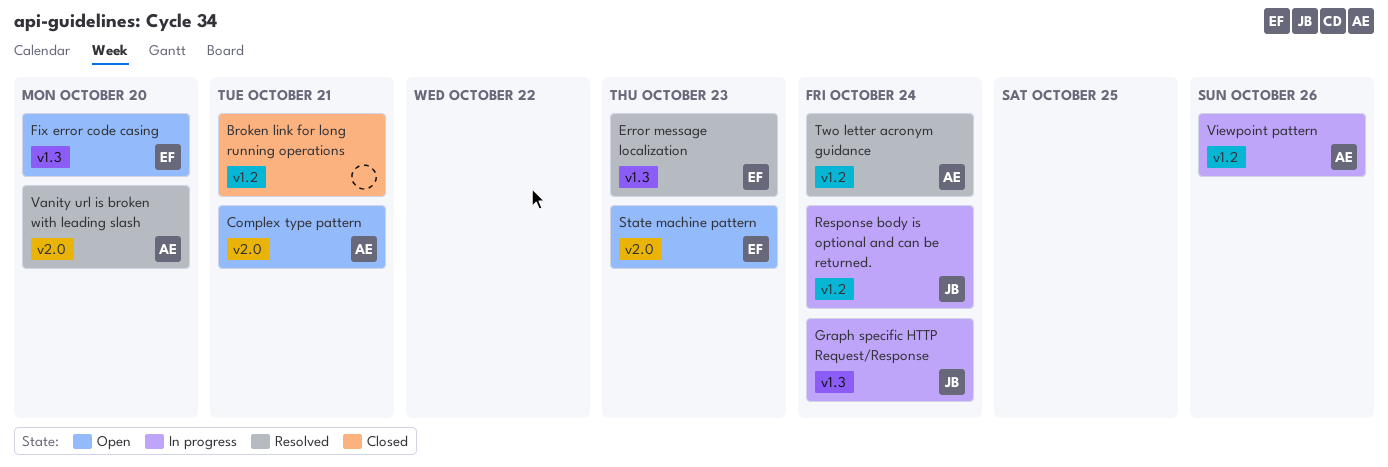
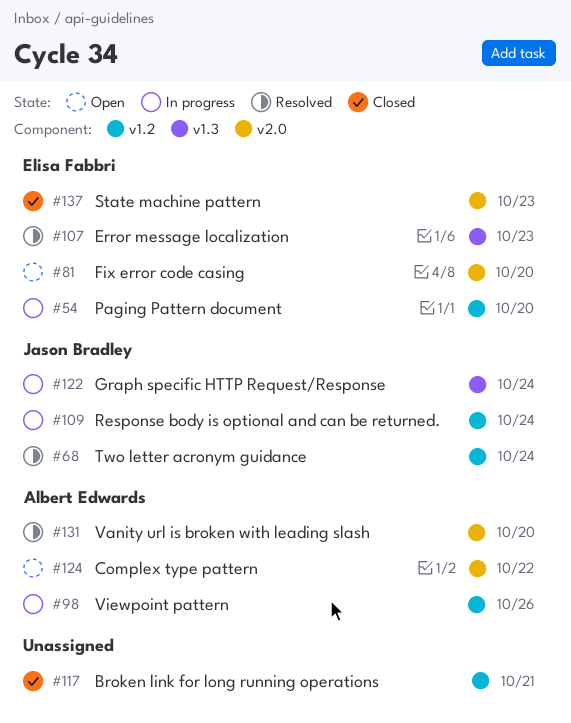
Complex type pattern, due: Oct 21 -> Oct 22
Fix error code casing, label: v1.3 -> v2.0
Paging Pattern document: none -> present
State machine pattern, status: Open -> Closed
Two letter acronym guidance, owner: Albert Edwards -> Jason Bradley

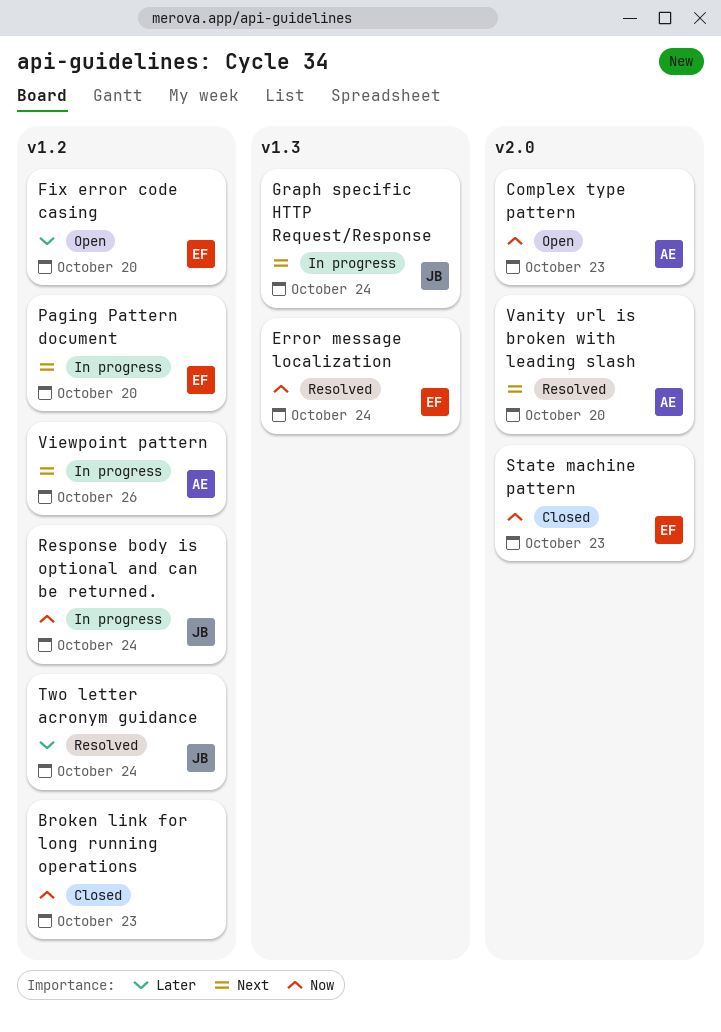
Broken link for long running operations, due: Oct 21 -> Oct 23
Complex type pattern, due: Oct 22 -> Oct 23
Error message localization, due: Oct 23 -> Oct 24
Fix error code casing, label: v2.0 -> v1.2

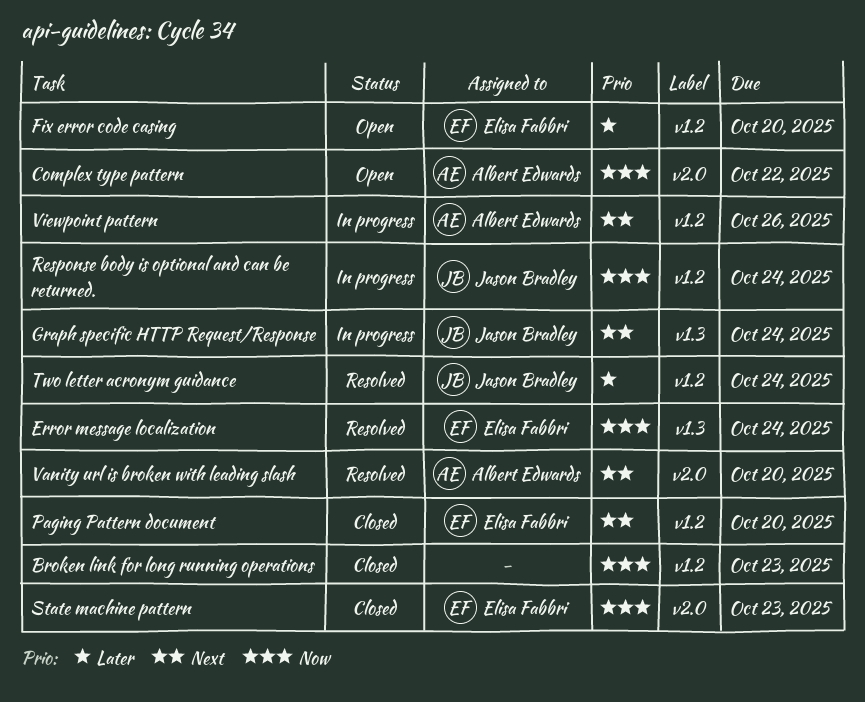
Complex type pattern, due: Oct 23 -> Oct 22
Paging Pattern document, status: In progress -> Closed

